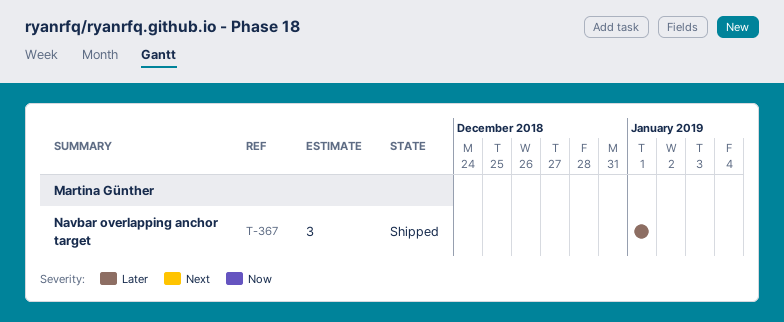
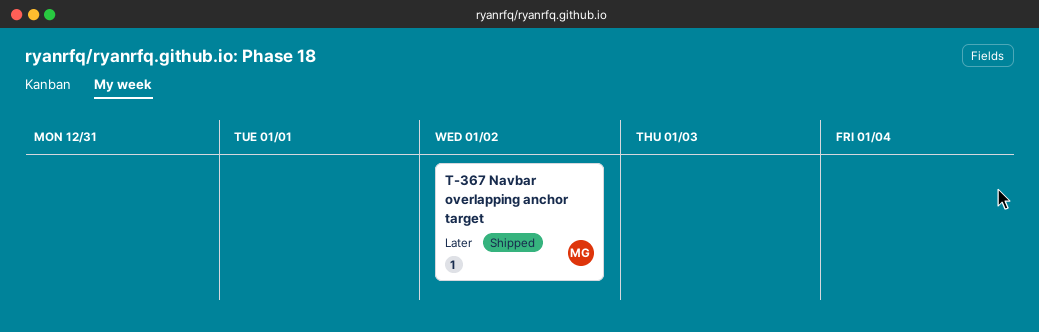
T-367, estimate: 3 -> 1
T-367, due: Jan 1 -> Jan 2

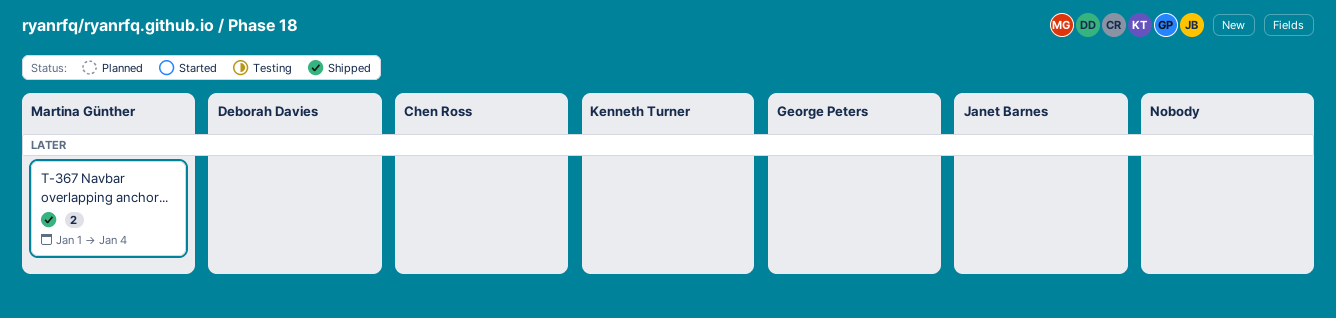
T-367, estimate: 1 -> 2
T-367, due: Jan 2 -> Jan 4

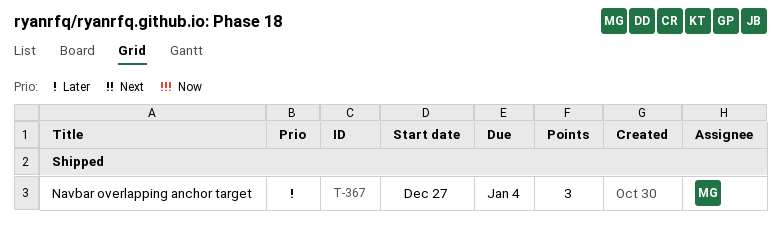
T-367, estimate: 2 -> 3
T-367, start: Jan 1 -> Dec 27

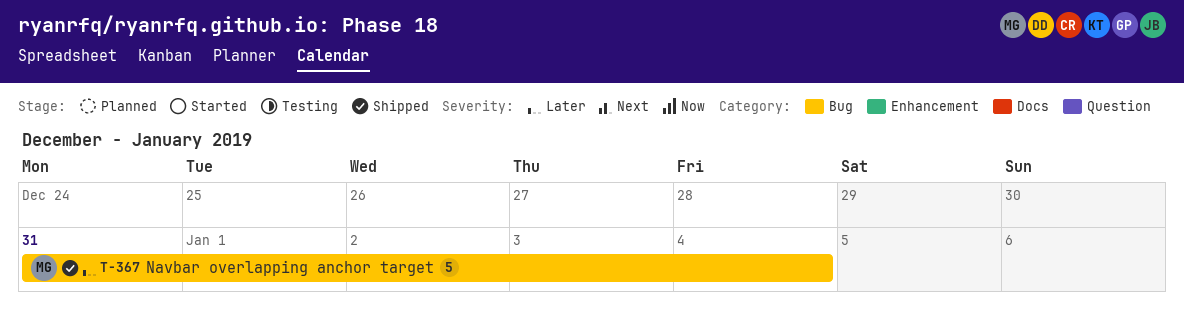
T-367, estimate: 3 -> 5
T-367, start: Dec 27 -> Dec 31

